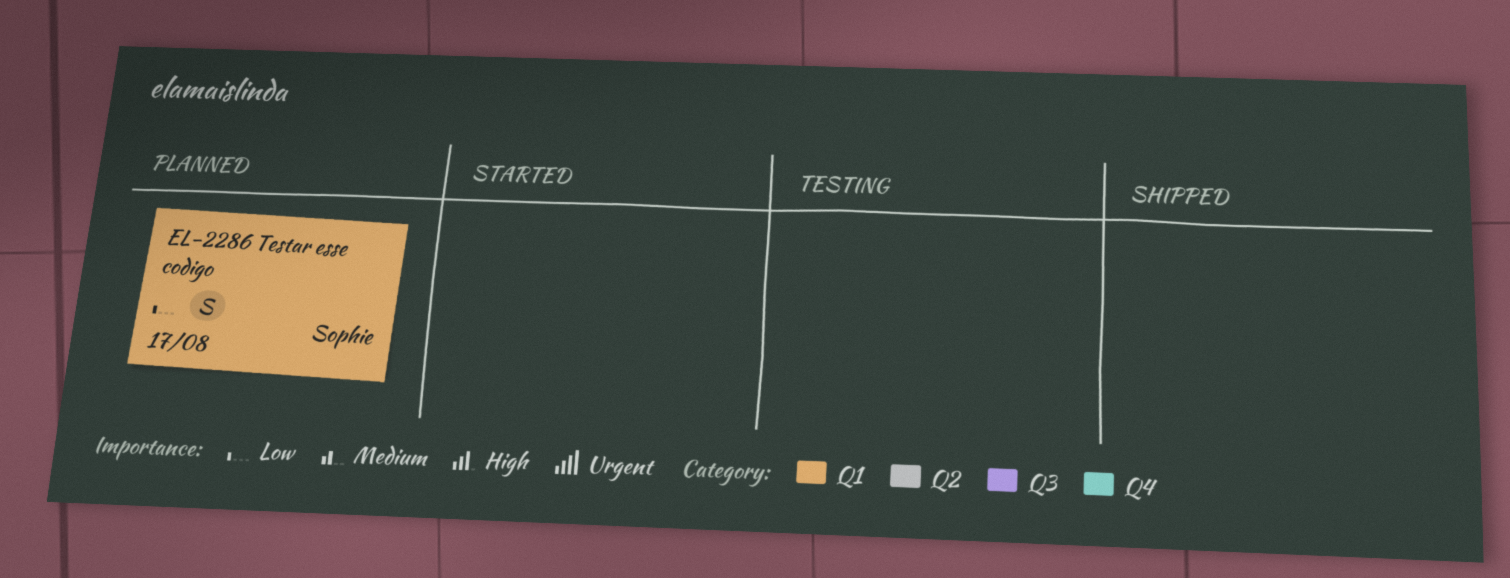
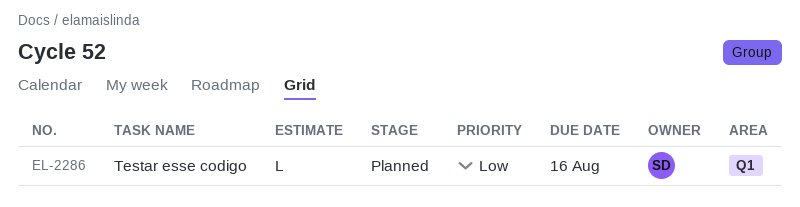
EL-2286, estimate: S -> L
EL-2286, due: Aug 17 -> Aug 16

